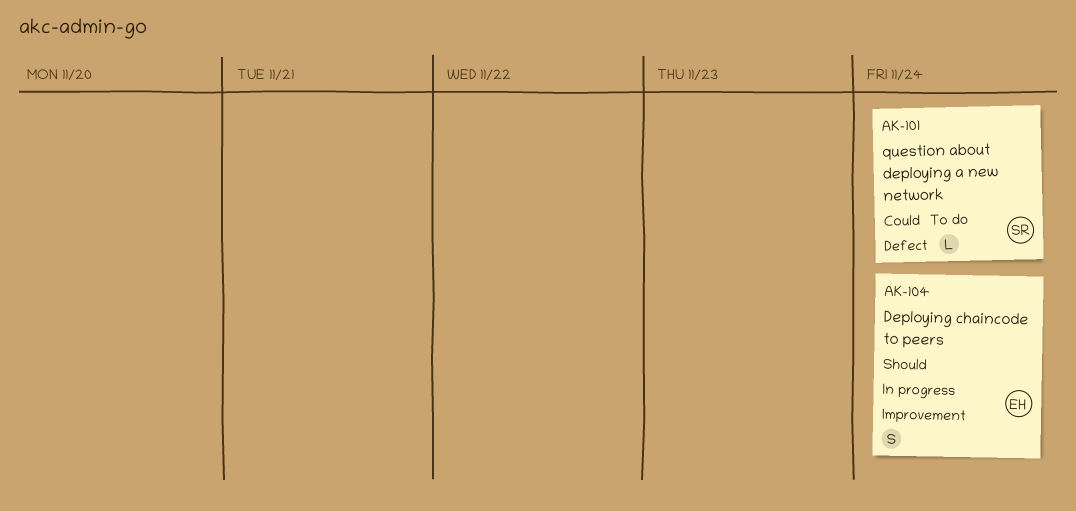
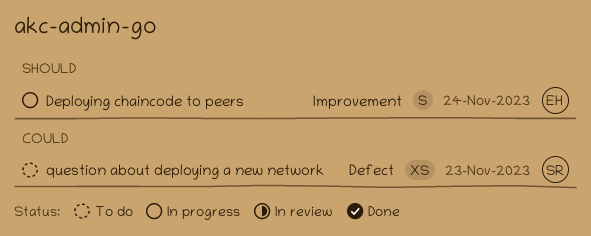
question about deploying a new network, estimate: L -> XS
question about deploying a new network, due: Nov 24 -> Nov 23

